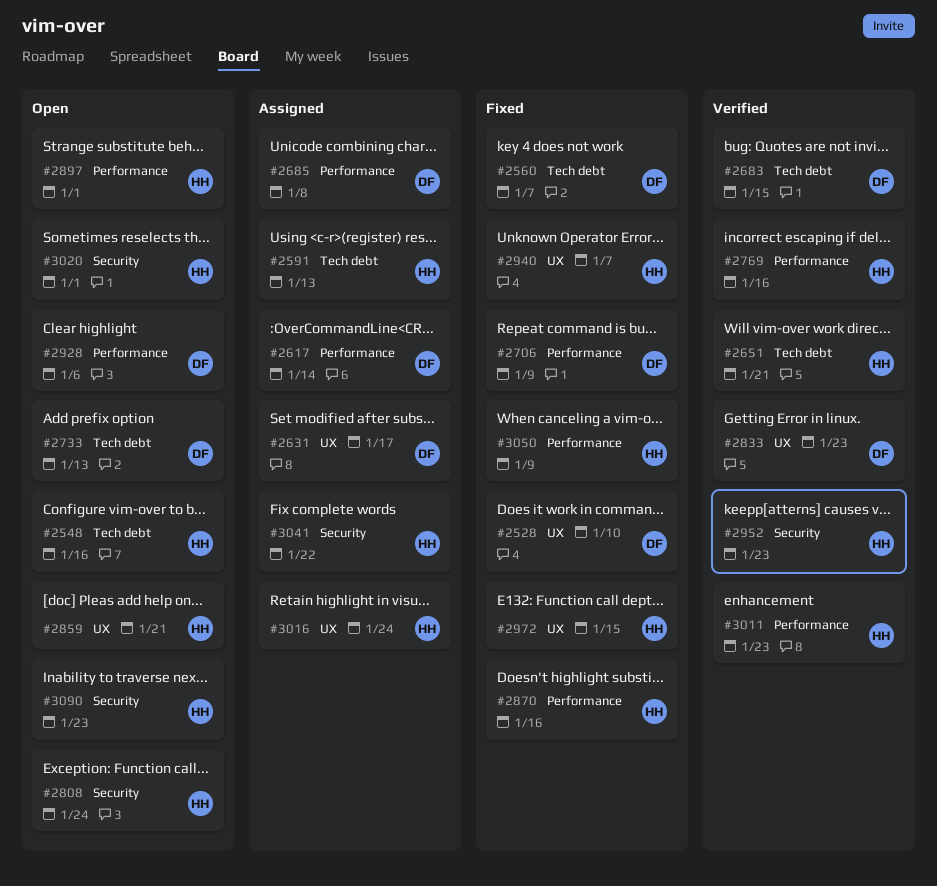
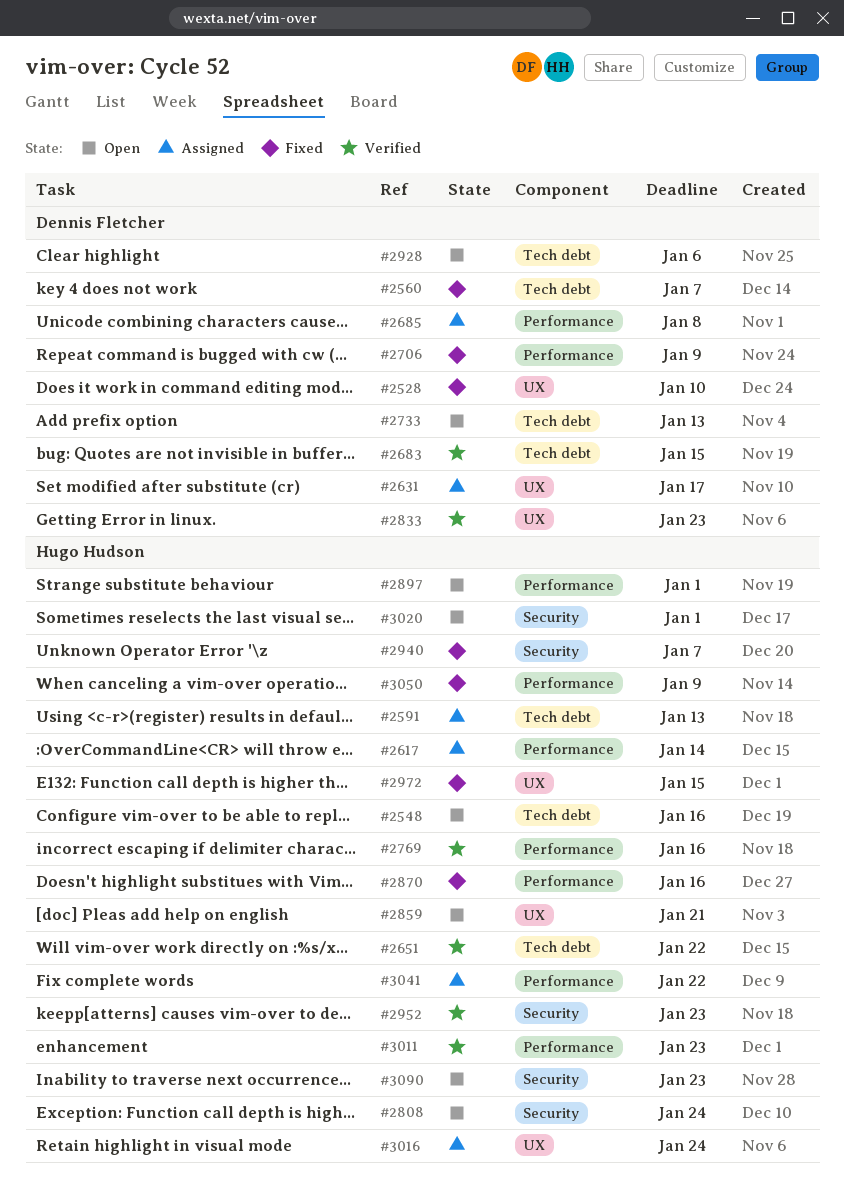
#2617, owner: Dennis Fletcher -> Hugo Hudson
#2651, due: Jan 21 -> Jan 22
#2928, label: Performance -> Tech debt
#2940, label: UX -> Security
#3041, label: Security -> Performance

